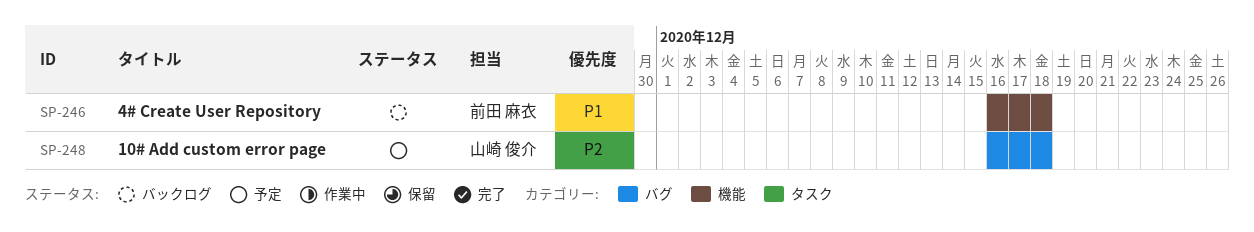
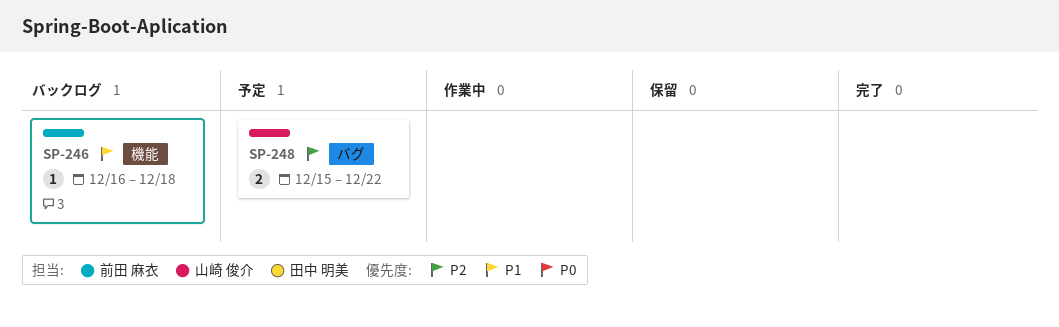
SP-248, start: Dec 16 -> Dec 15
SP-248, due: Dec 18 -> Dec 22

